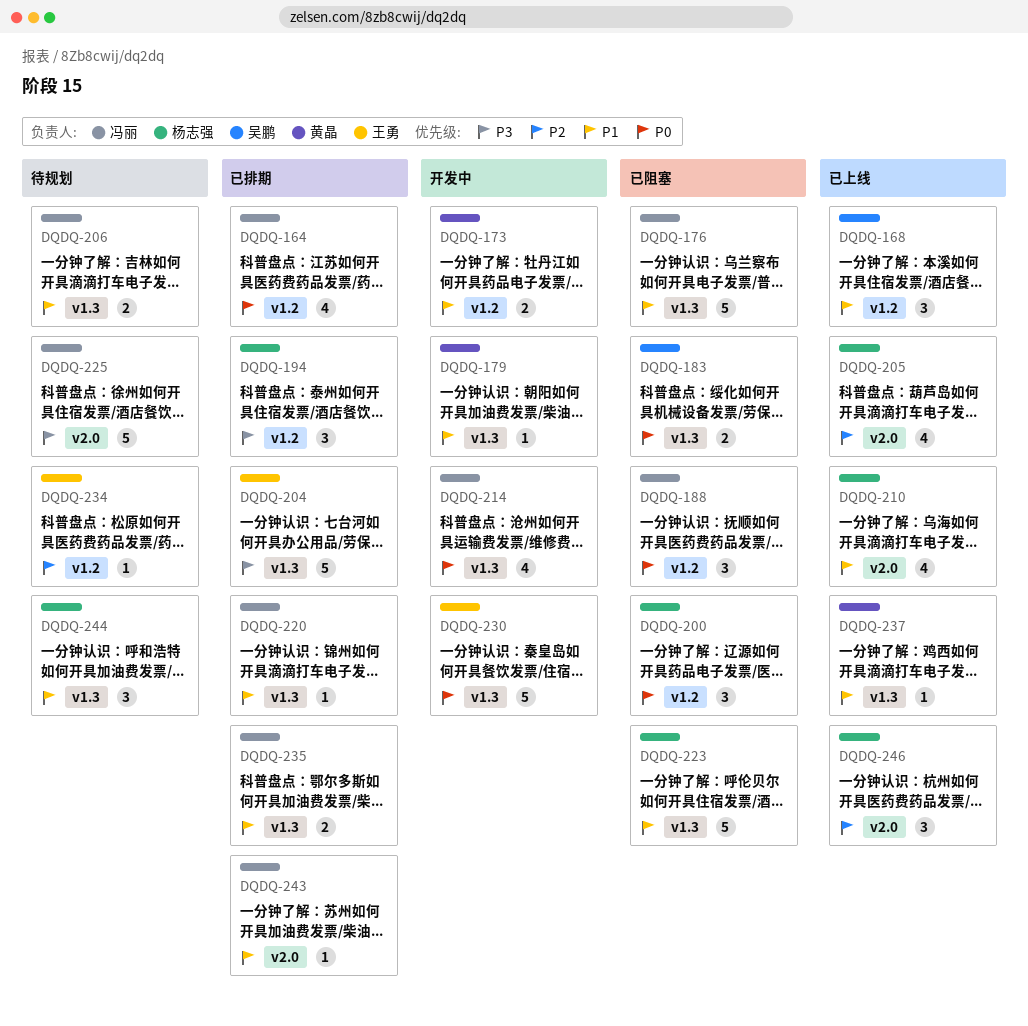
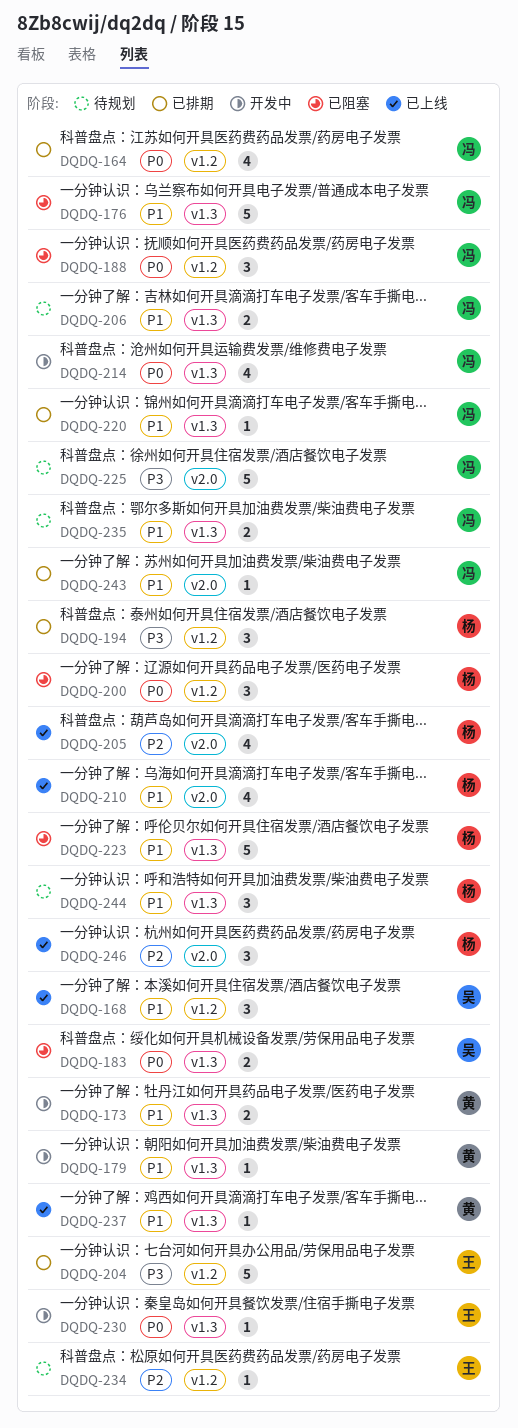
DQDQ-173, label: v1.2 -> v1.3
DQDQ-204, label: v1.3 -> v1.2
DQDQ-230, estimate: 5 -> 1
DQDQ-235, status: 已排期 -> 待规划

